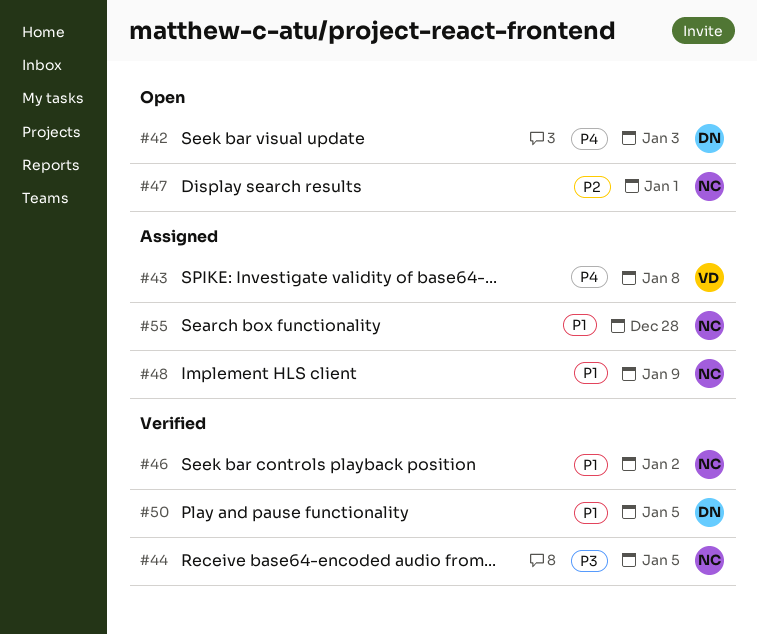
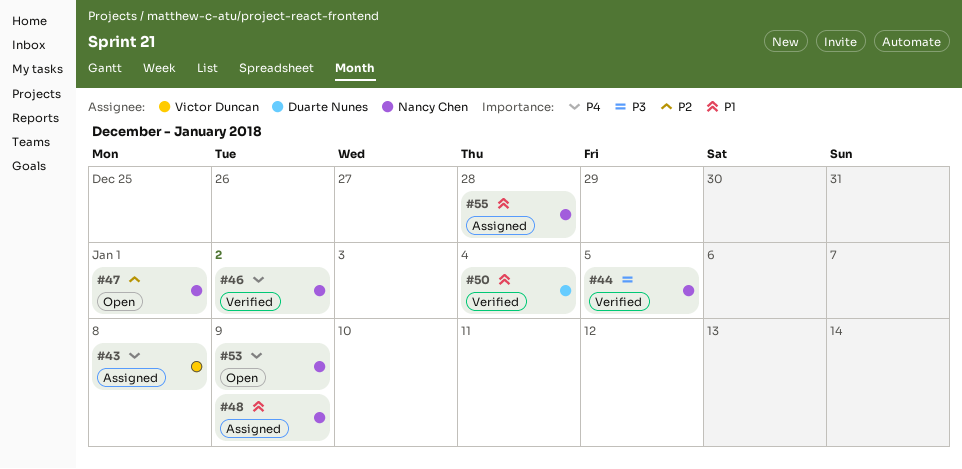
#42: present -> none
#46, priority: P1 -> P4
#50, due: Jan 5 -> Jan 4
#53: none -> present

